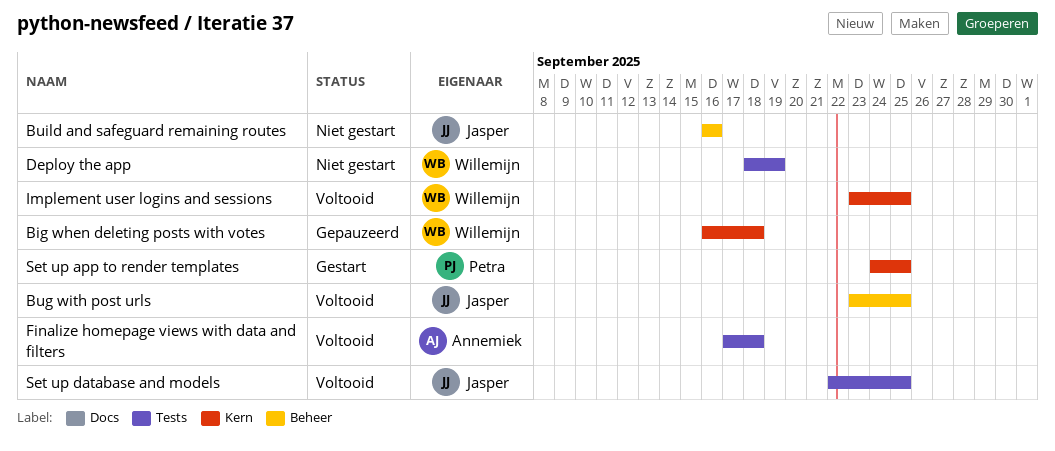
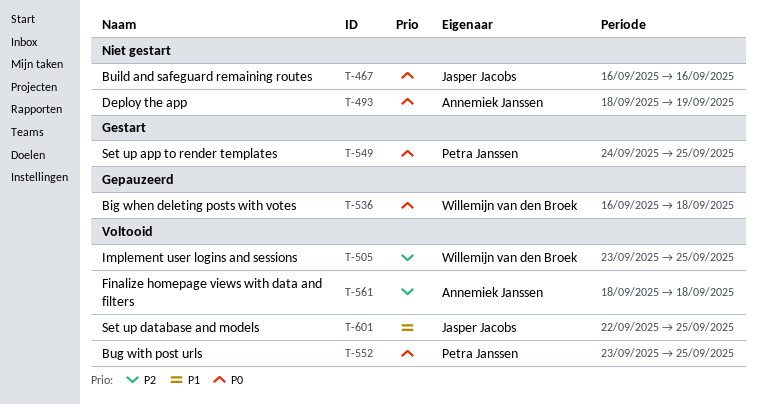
Bug with post urls, owner: Jasper Jacobs -> Petra Janssen
Deploy the app, owner: Willemijn van den Broek -> Annemiek Janssen
Finalize homepage views with data and filters, start: Sep 17 -> Sep 18

